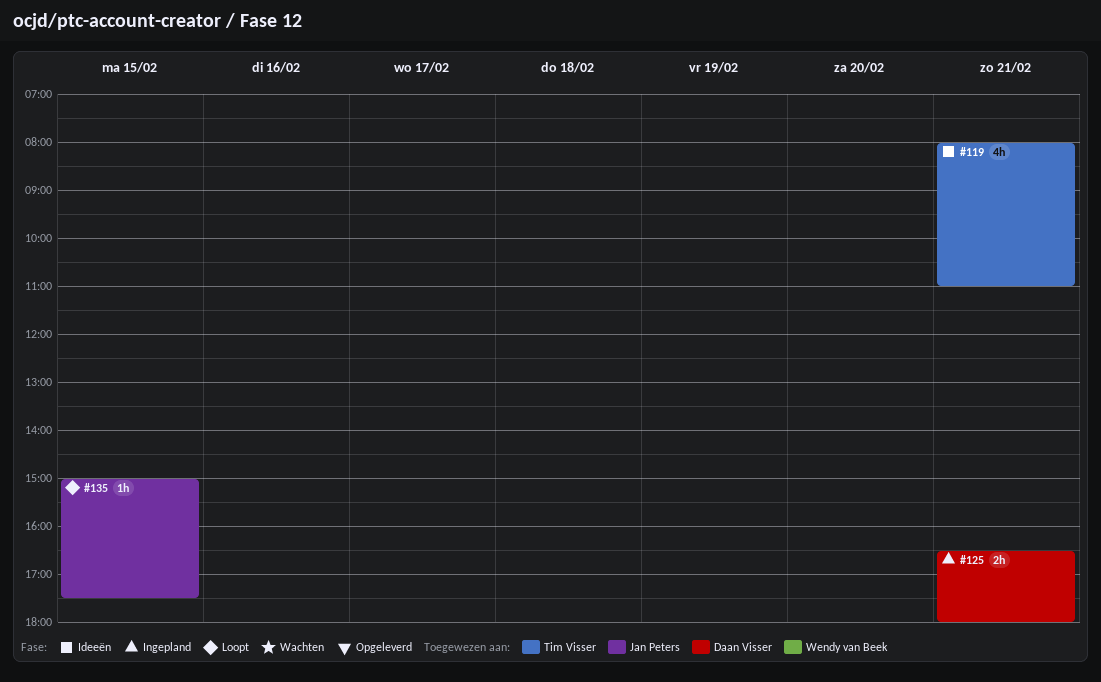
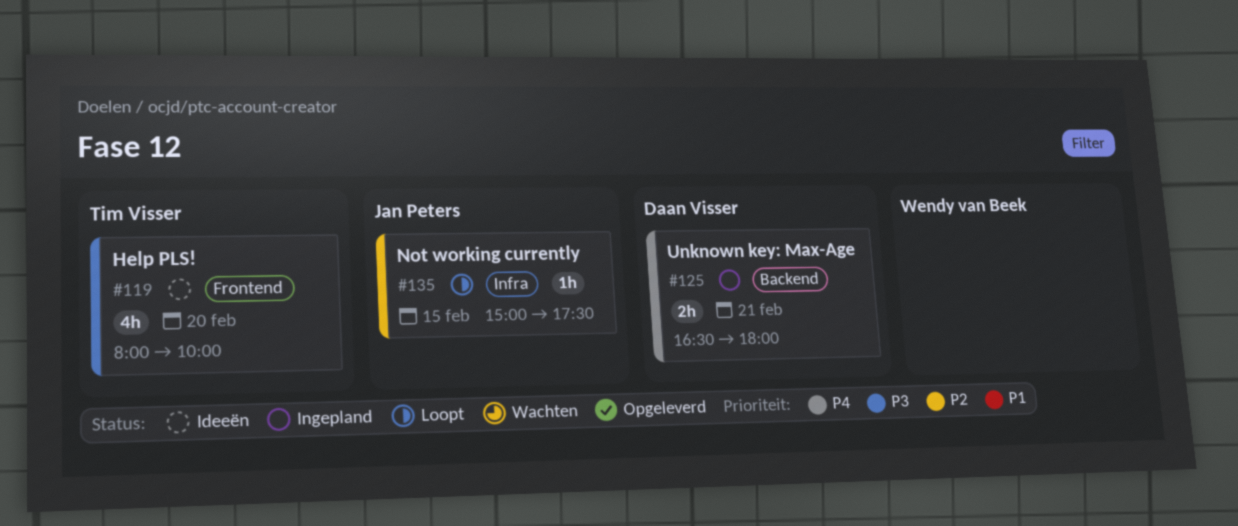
#119, day: Feb 21 -> Feb 20
#119, ends: 11:00 -> 10:00

